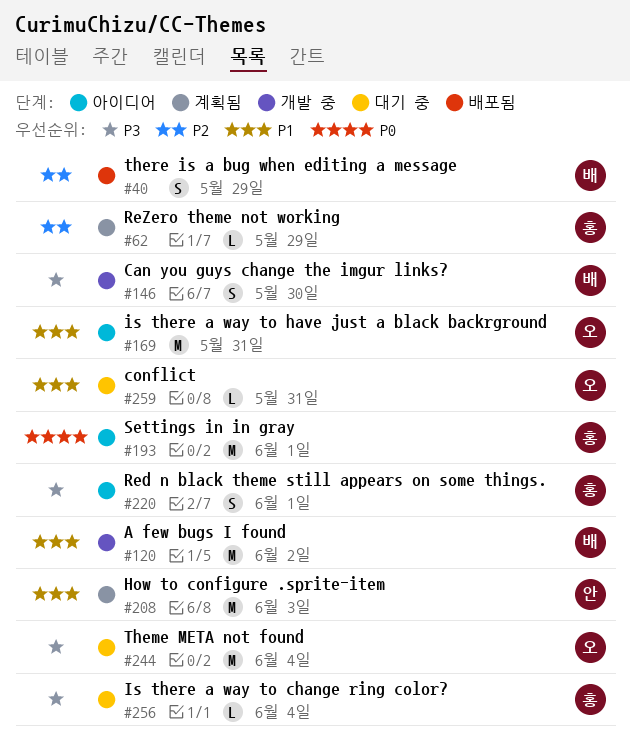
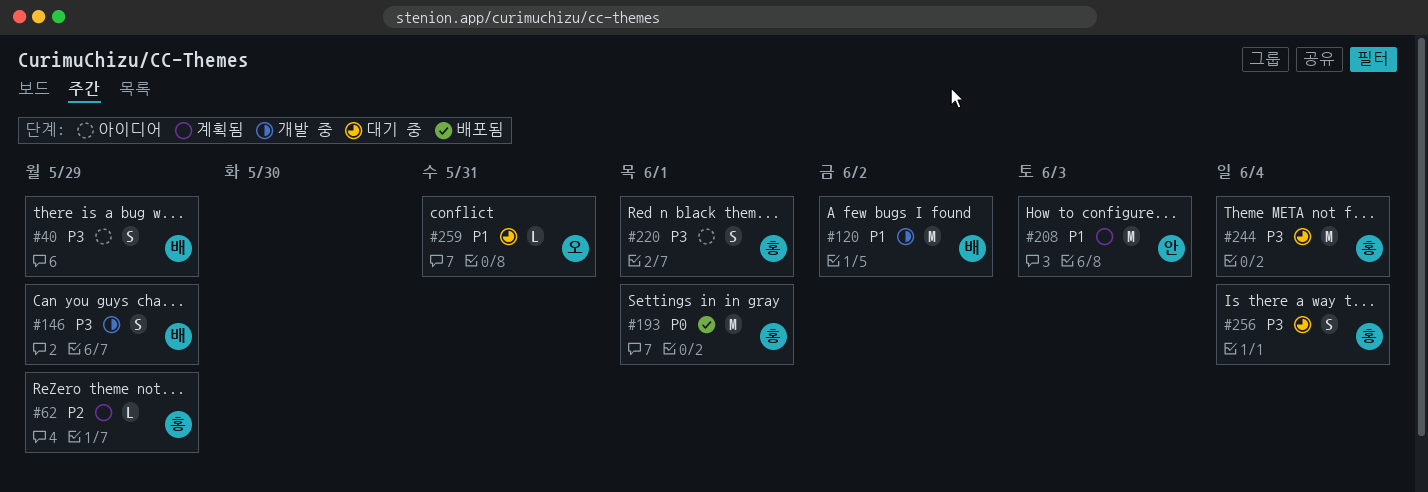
#40, status: 배포됨 -> 아이디어
#40, priority: P2 -> P3
#146, due: May 30 -> May 29
#169: present -> none
#193, status: 아이디어 -> 배포됨
#244, owner: 오 -> 홍
#256, estimate: L -> S

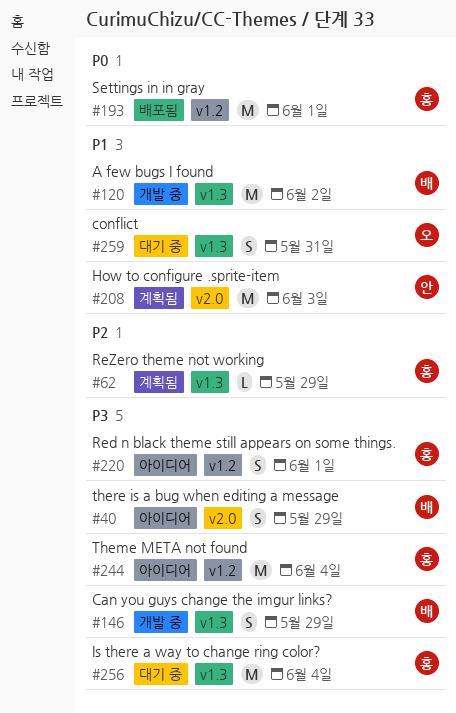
#244, status: 대기 중 -> 아이디어
#256, estimate: S -> M
#259, estimate: L -> S

